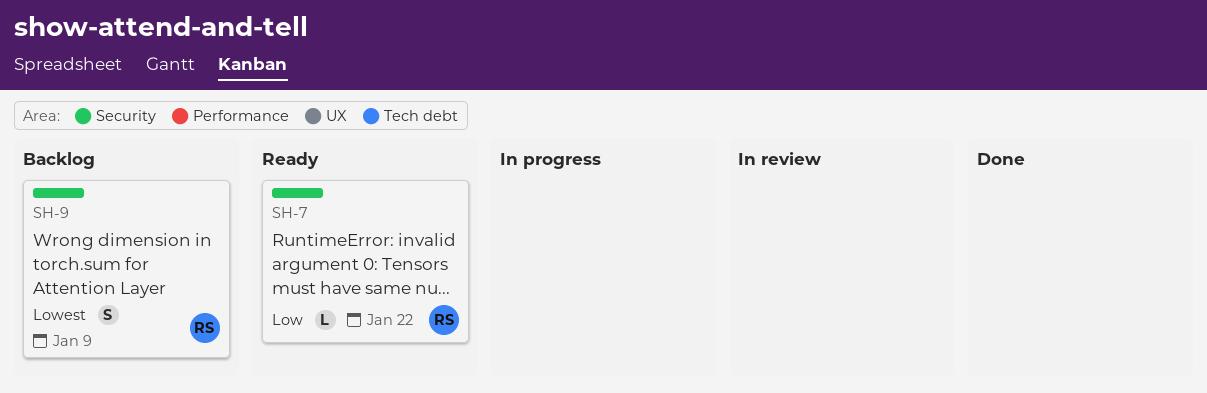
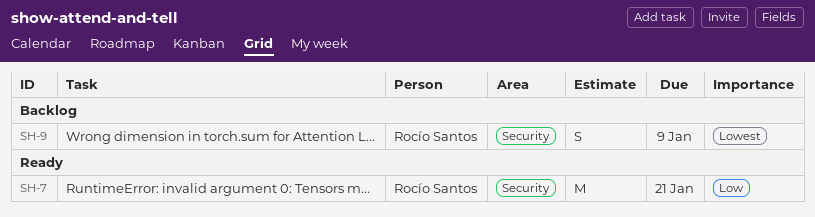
SH-7, estimate: L -> M
SH-7, due: Jan 22 -> Jan 21

